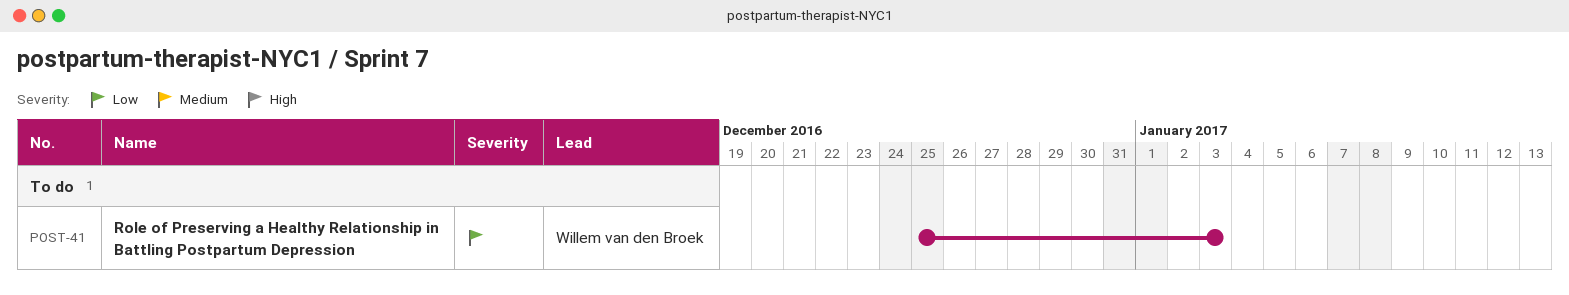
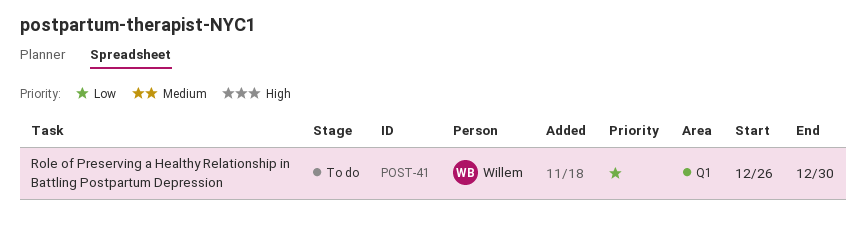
POST-41, start: Dec 25 -> Dec 26
POST-41, due: Jan 3 -> Dec 30

